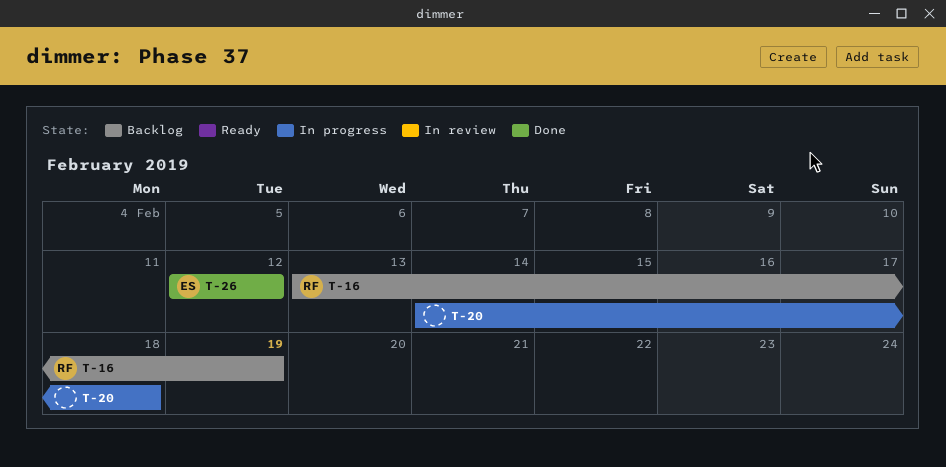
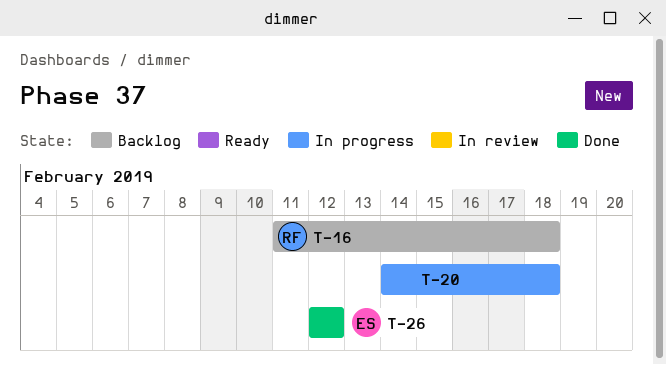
T-16, start: Feb 13 -> Feb 11
T-16, due: Feb 19 -> Feb 18

